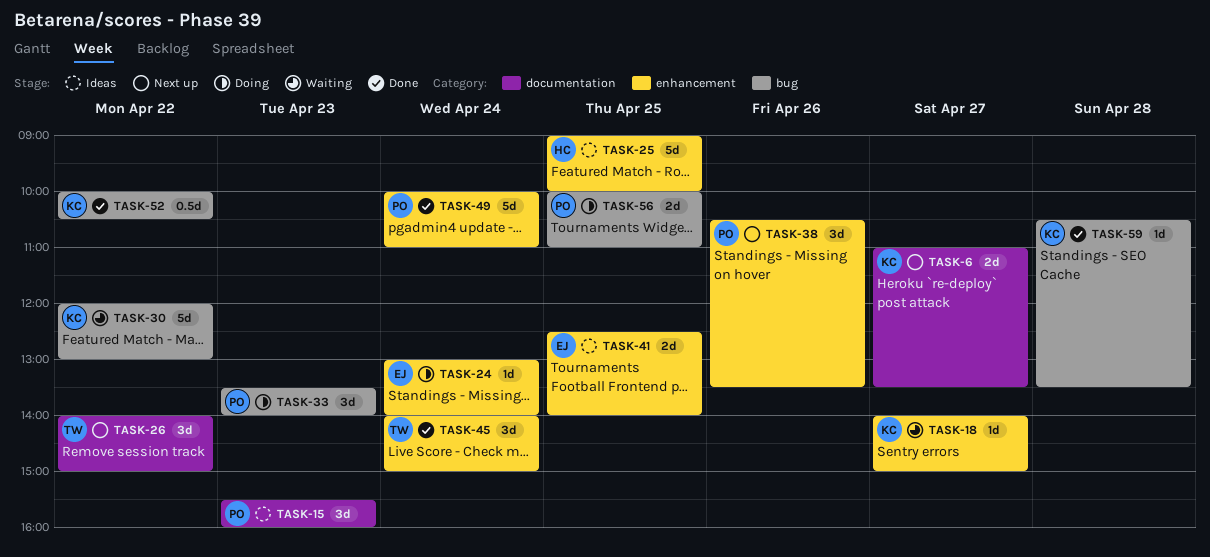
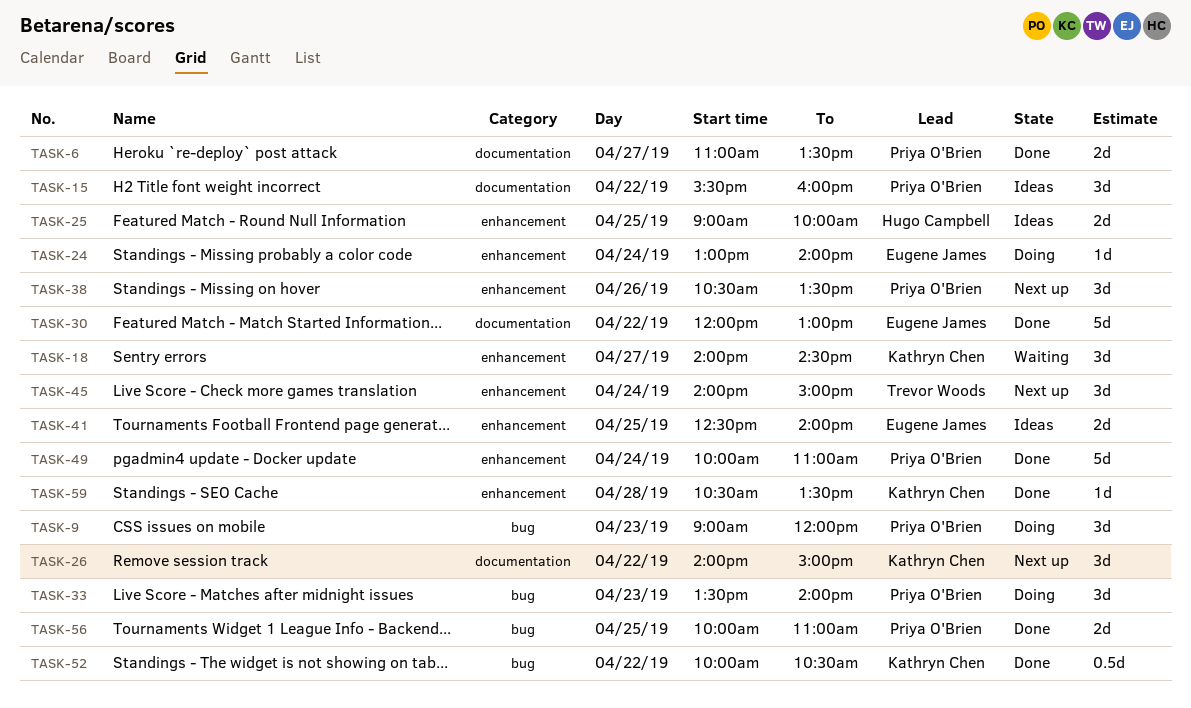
TASK-6, status: Next up -> Done
TASK-6, owner: Kathryn Chen -> Priya O'Brien
TASK-9: none -> present
TASK-15, day: Apr 23 -> Apr 22
TASK-18, estimate: 1d -> 3d
TASK-18, ends: 15:00 -> 14:30
TASK-25, estimate: 5d -> 2d
TASK-26, owner: Trevor Woods -> Kathryn Chen
TASK-30, status: Waiting -> Done
TASK-30, owner: Kathryn Chen -> Eugene James
TASK-30, label: bug -> documentation
TASK-45, status: Done -> Next up
TASK-56, status: Doing -> Done
TASK-59, label: bug -> enhancement

